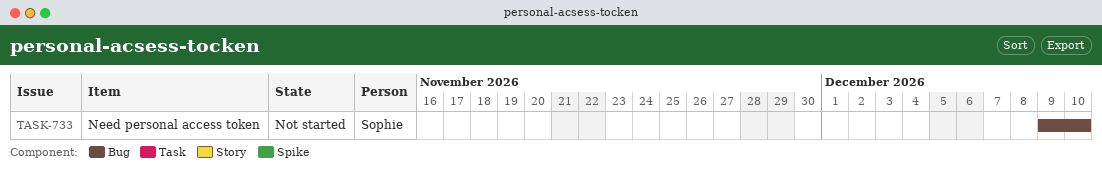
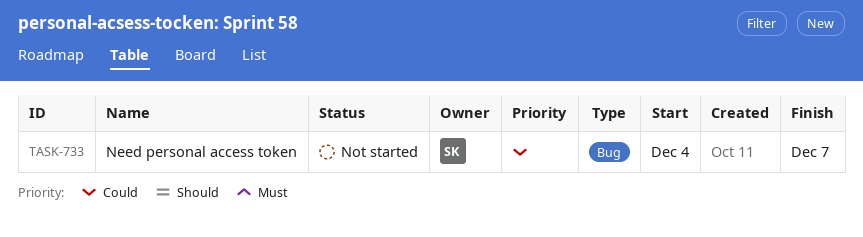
TASK-733, start: Dec 9 -> Dec 4
TASK-733, due: Dec 10 -> Dec 7

